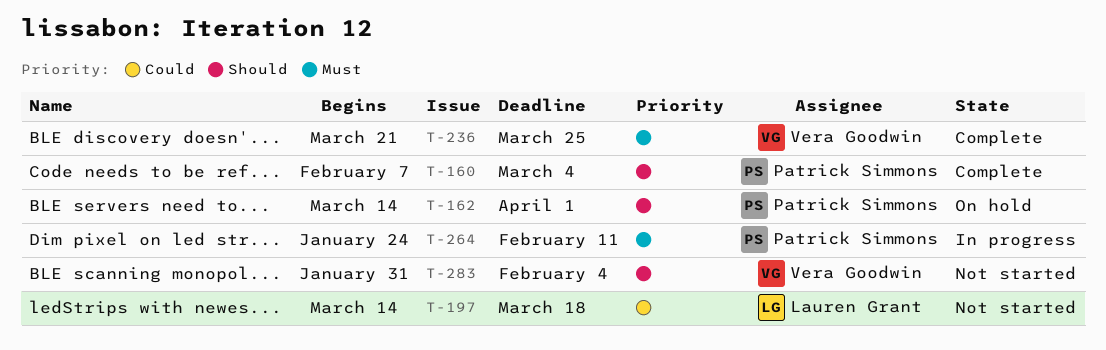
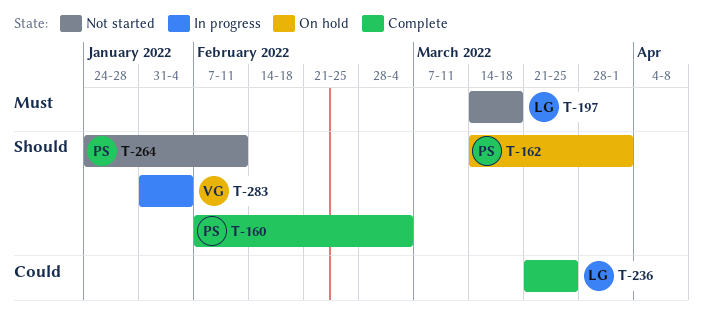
T-197, priority: Could -> Must
T-236, owner: Vera Goodwin -> Lauren Grant
T-236, priority: Must -> Could
T-264, status: In progress -> Not started
T-264, priority: Must -> Should
T-283, status: Not started -> In progress

